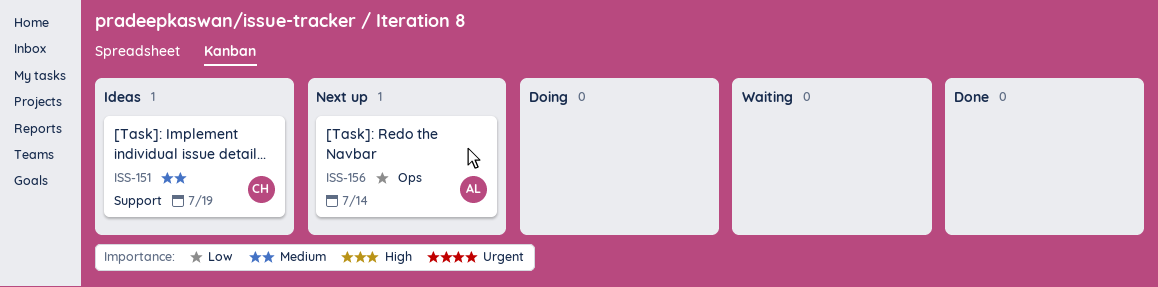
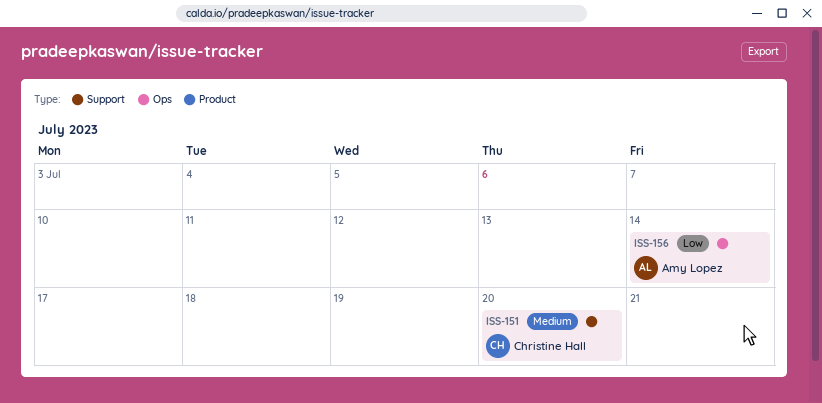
ISS-151, due: Jul 19 -> Jul 20

